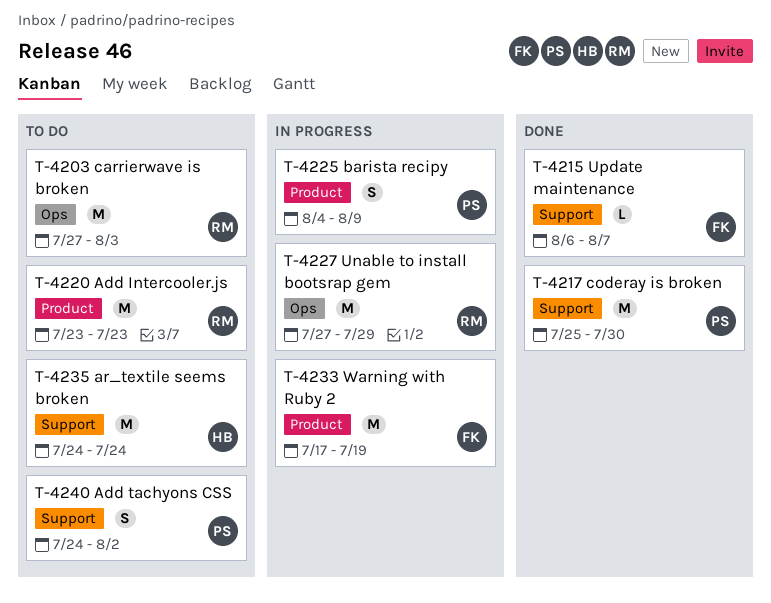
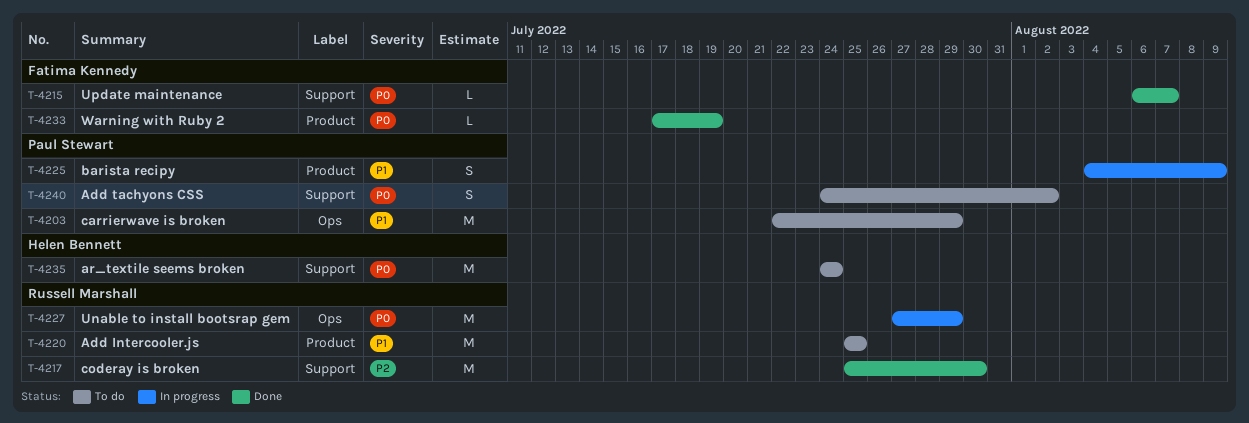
T-4203, owner: Russell Marshall -> Paul Stewart
T-4203, start: Jul 27 -> Jul 22
T-4203, due: Aug 3 -> Jul 29
T-4217, owner: Paul Stewart -> Russell Marshall
T-4220, start: Jul 23 -> Jul 25
T-4220, due: Jul 23 -> Jul 25
T-4233, status: In progress -> Done
T-4233, estimate: M -> L

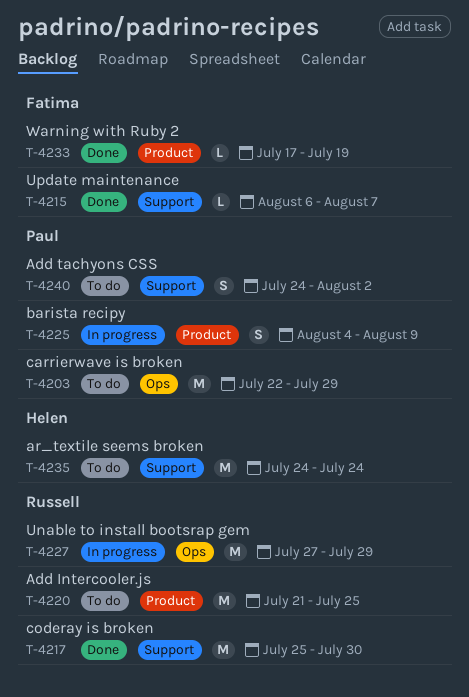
T-4220, start: Jul 25 -> Jul 21

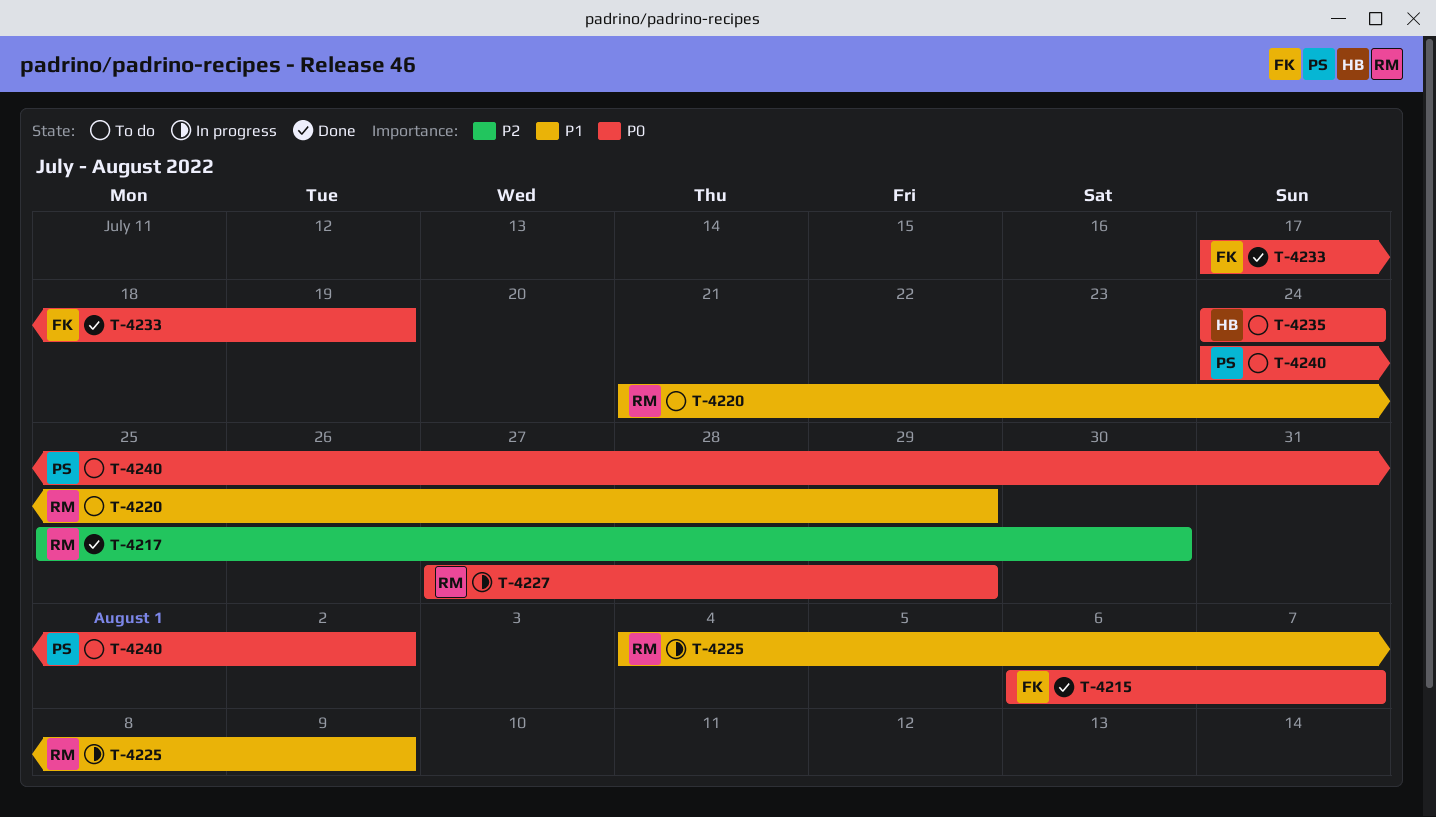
T-4203: present -> none
T-4220, due: Jul 25 -> Jul 29
T-4225, owner: Paul -> Russell

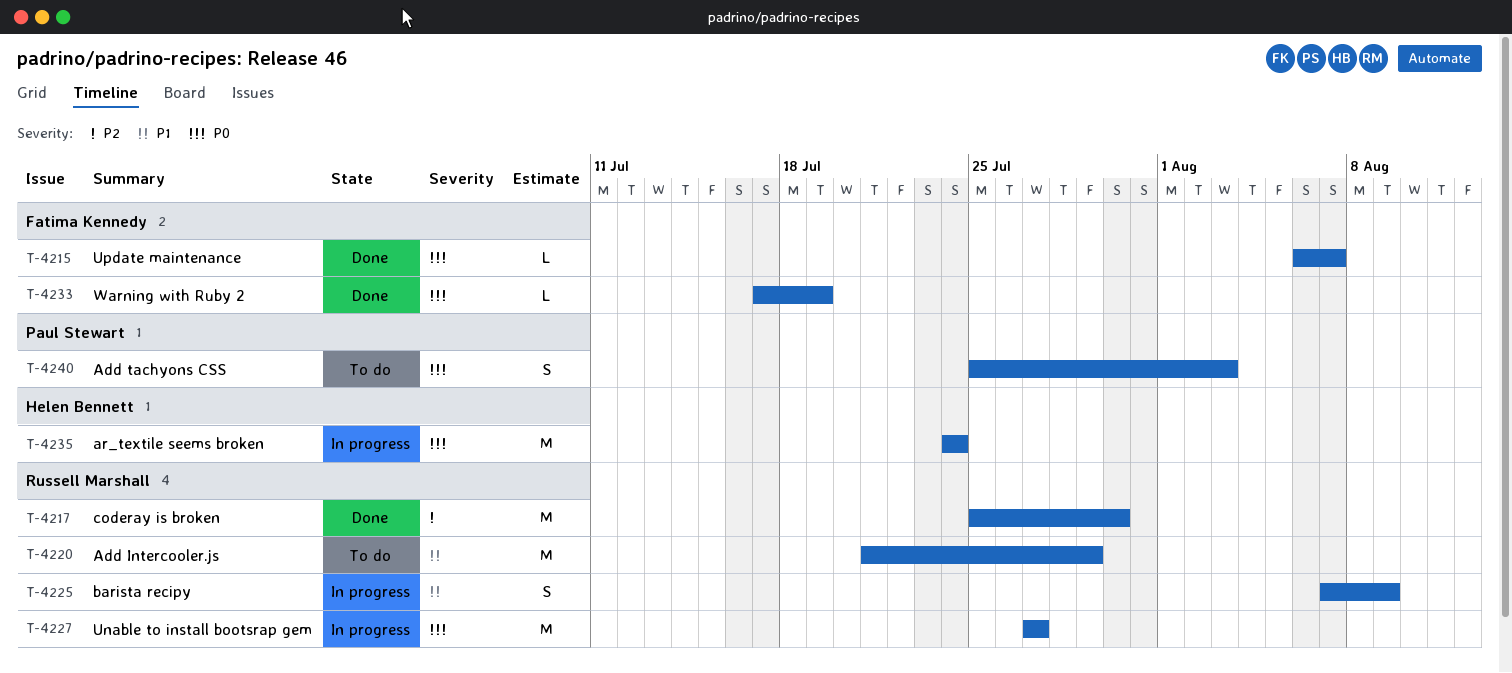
T-4225, start: Aug 4 -> Aug 7
T-4227, due: Jul 29 -> Jul 27
T-4235, status: To do -> In progress
T-4240, start: Jul 24 -> Jul 25
T-4240, due: Aug 2 -> Aug 3

